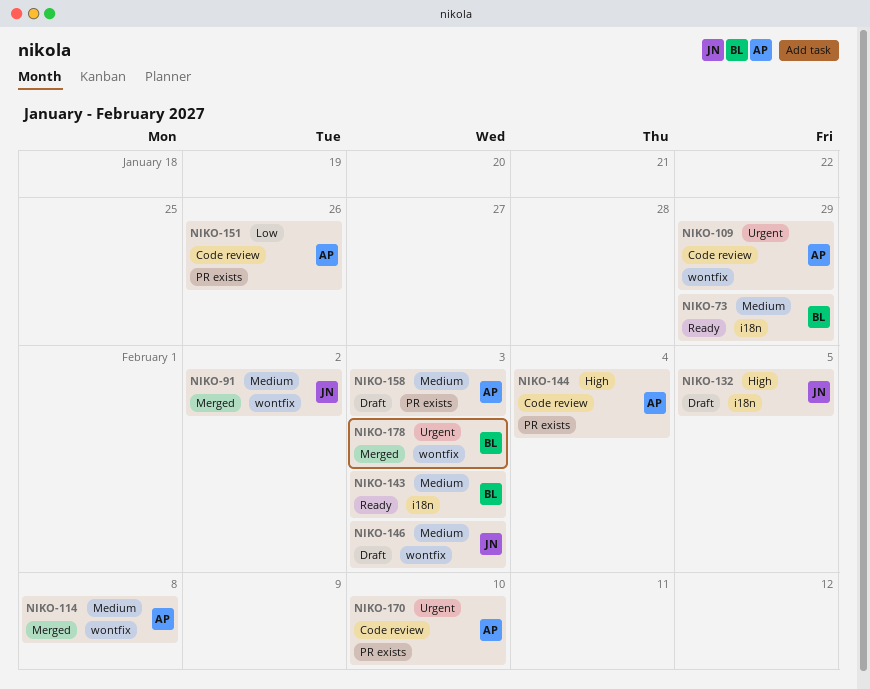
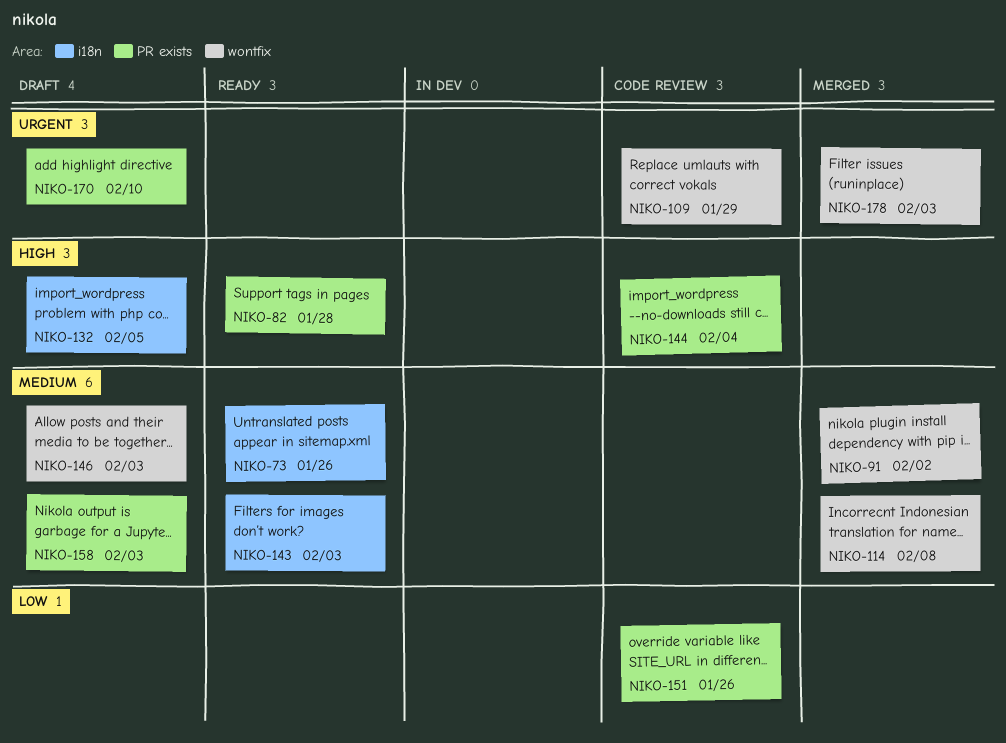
NIKO-73, due: Jan 29 -> Jan 26
NIKO-82: none -> present
NIKO-170, status: Code review -> Draft

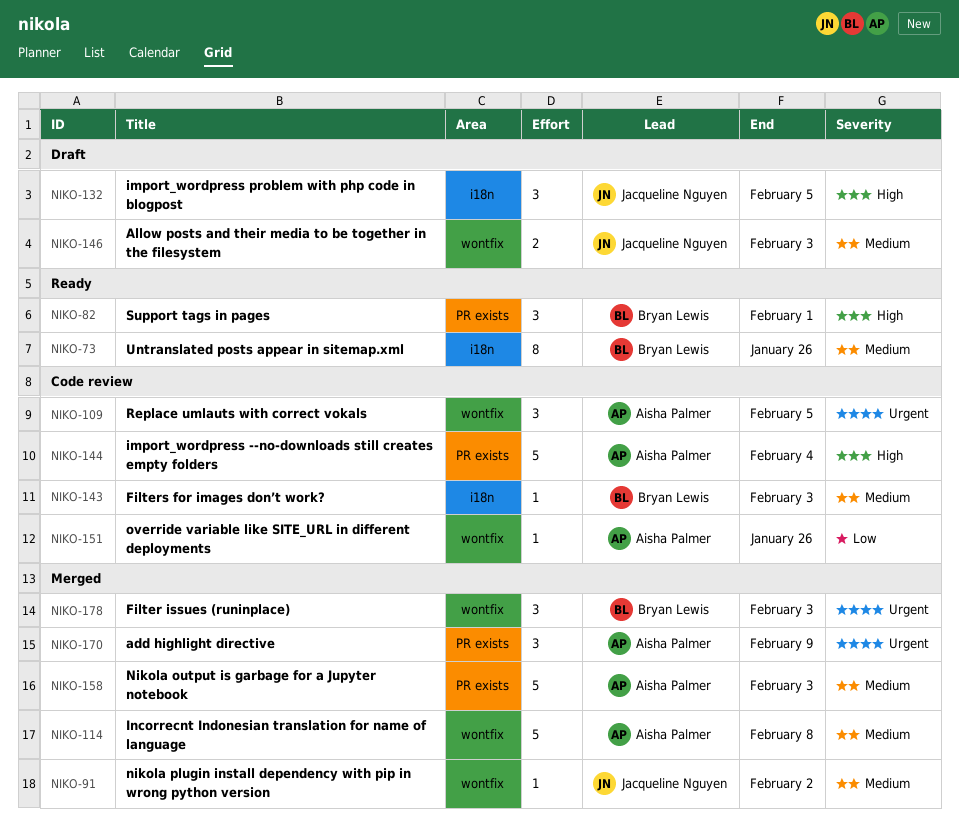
NIKO-82, due: Jan 28 -> Feb 1
NIKO-109, due: Jan 29 -> Feb 5
NIKO-143, status: Ready -> Code review
NIKO-151, label: PR exists -> wontfix
NIKO-158, status: Draft -> Merged
NIKO-170, status: Draft -> Merged
NIKO-170, due: Feb 10 -> Feb 9

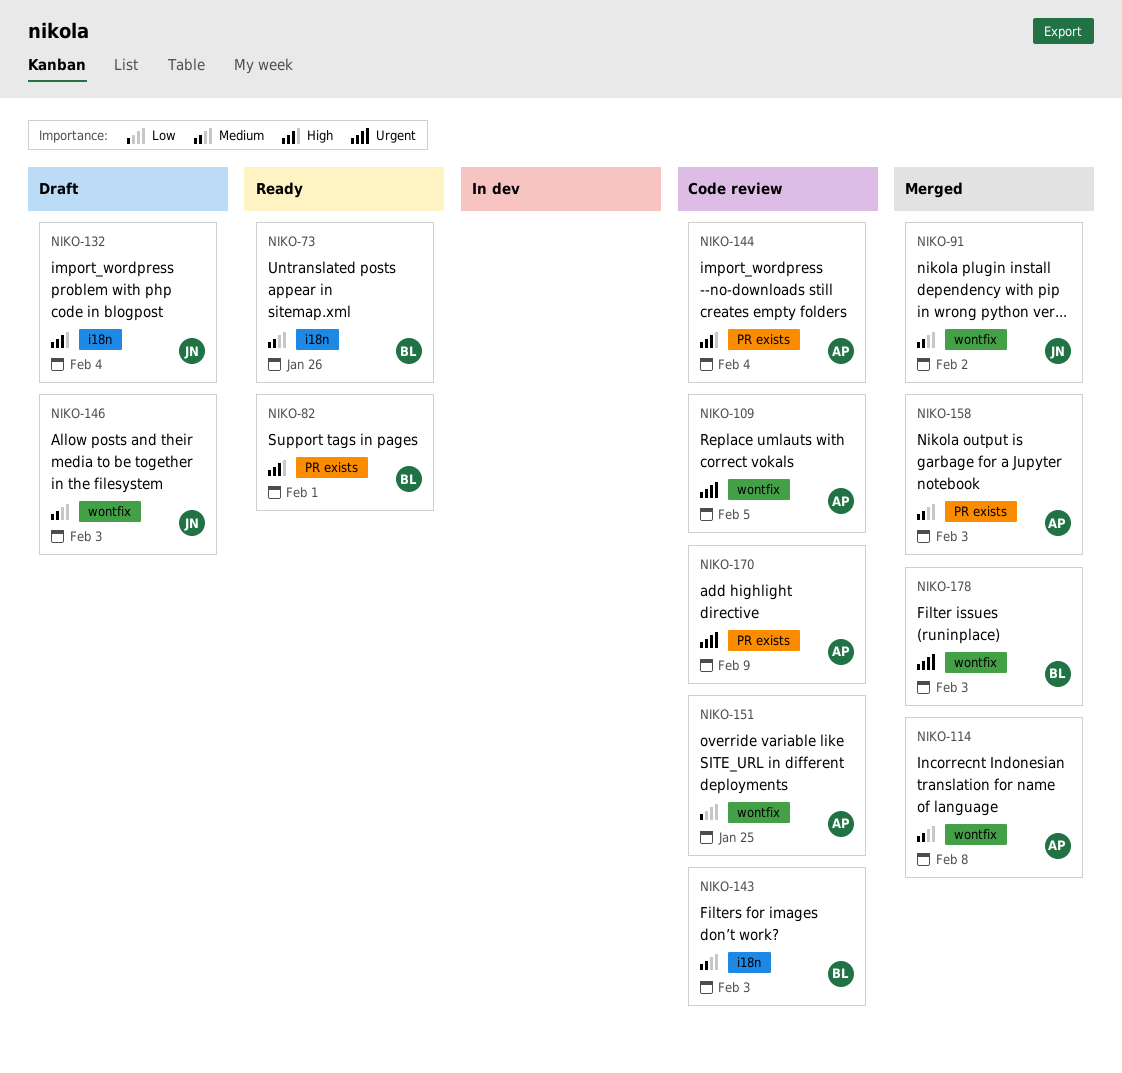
NIKO-132, due: Feb 5 -> Feb 4
NIKO-151, due: Jan 26 -> Jan 25
NIKO-170, status: Merged -> Code review

